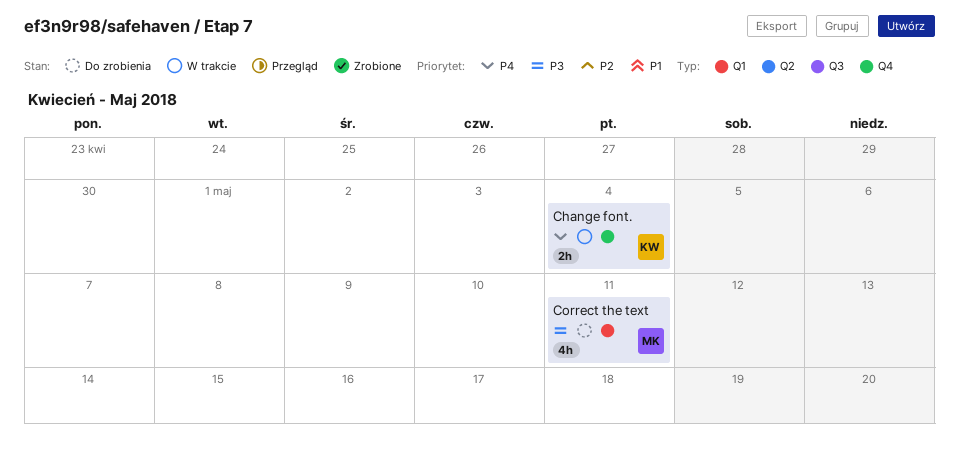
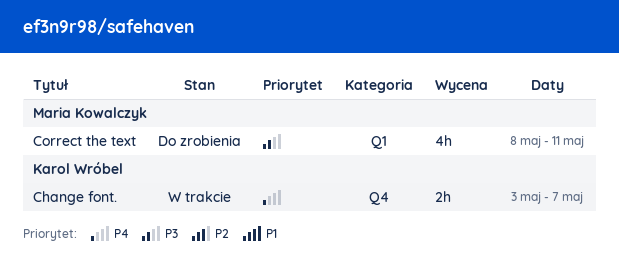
Change font., due: May 4 -> May 7

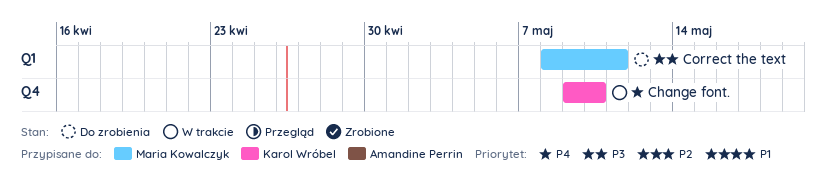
Change font., start: May 3 -> May 9
Change font., due: May 7 -> May 10

